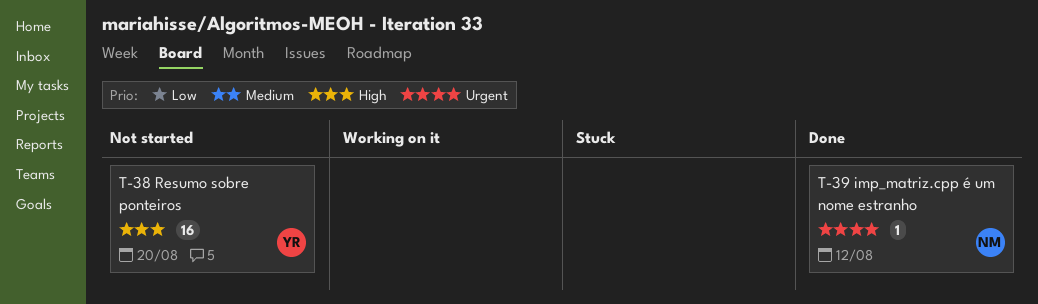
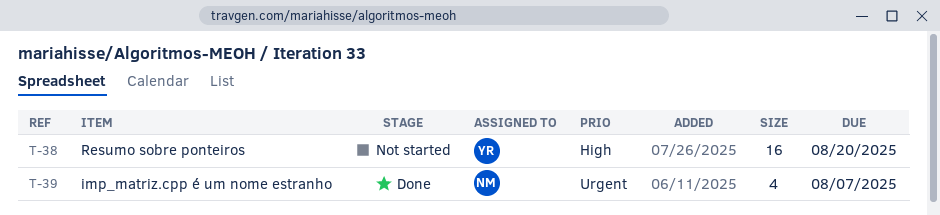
T-39, estimate: 1 -> 4
T-39, due: Aug 12 -> Aug 7

